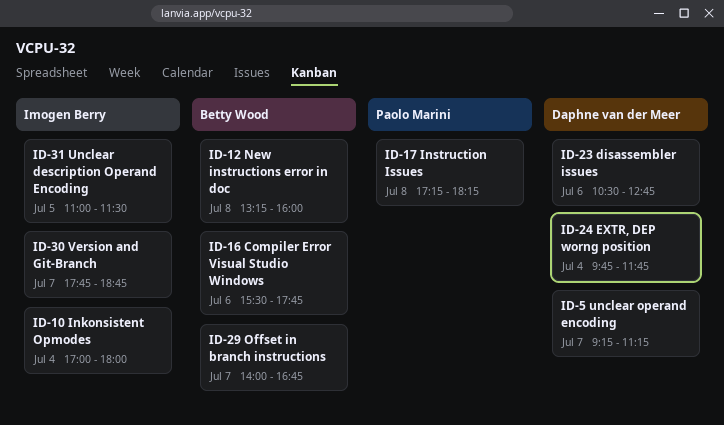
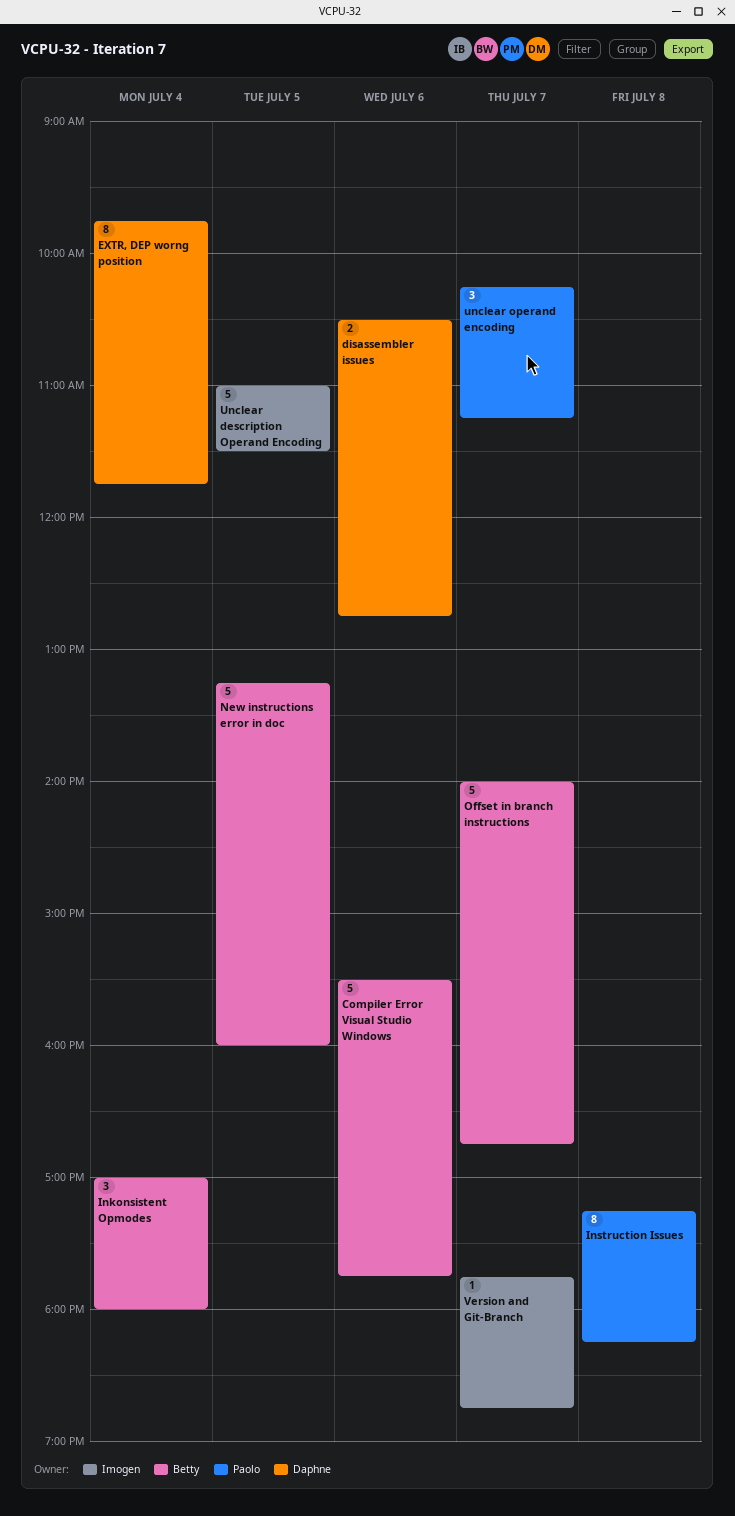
Inkonsistent Opmodes, owner: Imogen Berry -> Betty Wood
New instructions error in doc, day: Jul 8 -> Jul 5
unclear operand encoding, owner: Daphne van der Meer -> Paolo Marini
unclear operand encoding, begins: 09:15 -> 10:15

